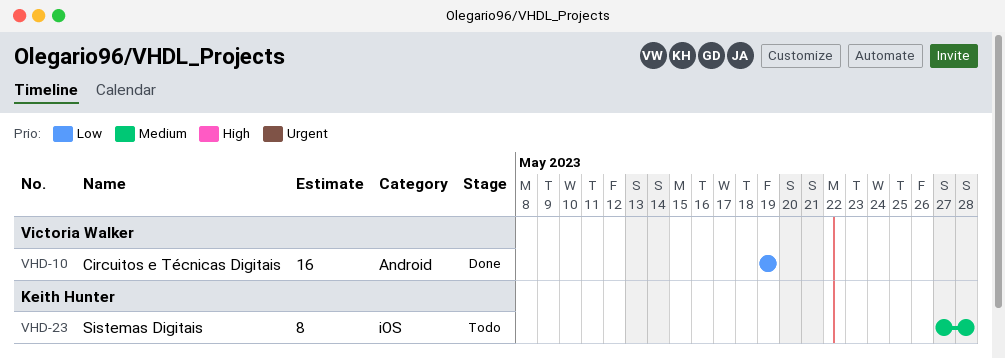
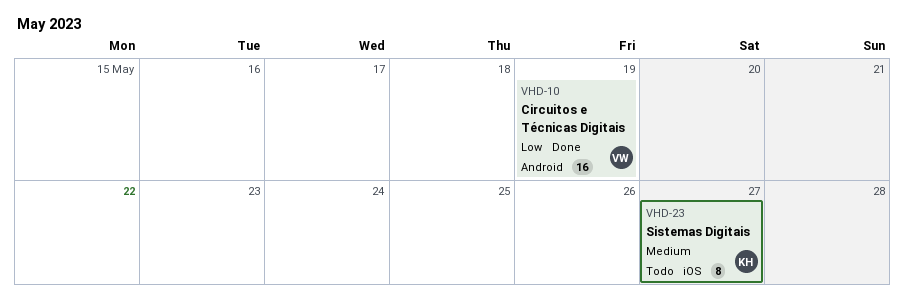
VHD-23, due: May 28 -> May 27

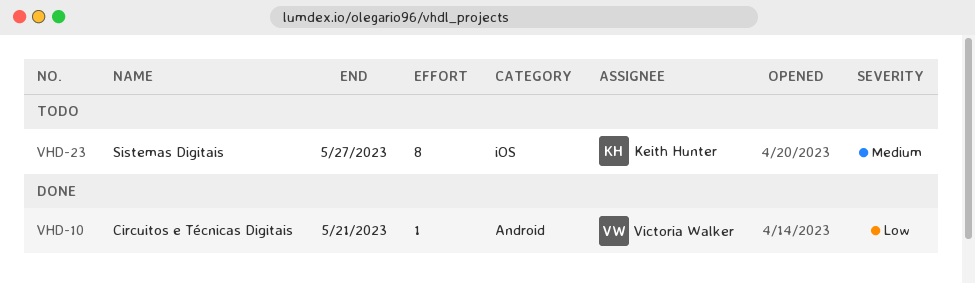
VHD-10, estimate: 16 -> 1
VHD-10, due: May 19 -> May 21

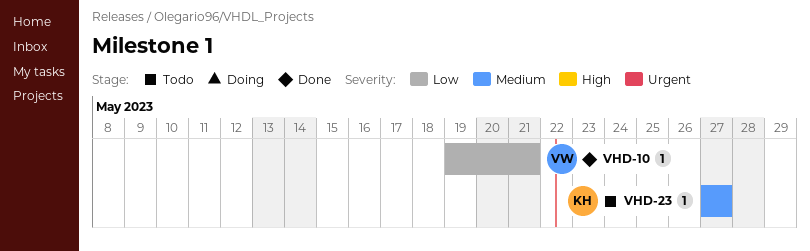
VHD-23, estimate: 8 -> 1

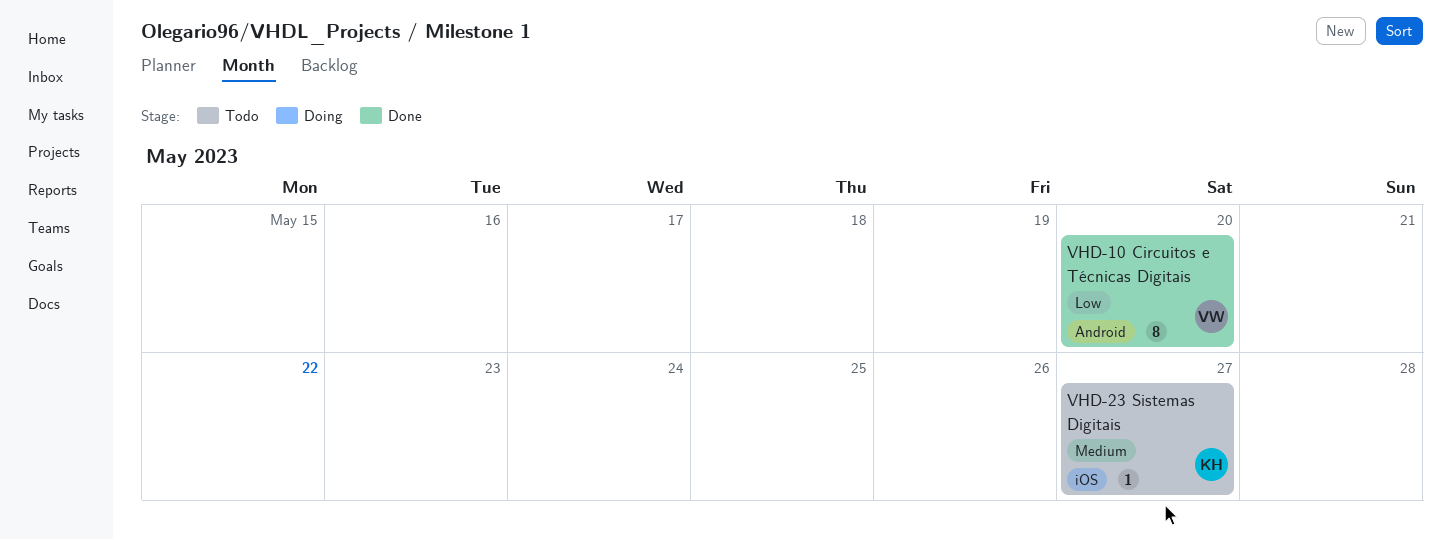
VHD-10, estimate: 1 -> 8
VHD-10, due: May 21 -> May 20

